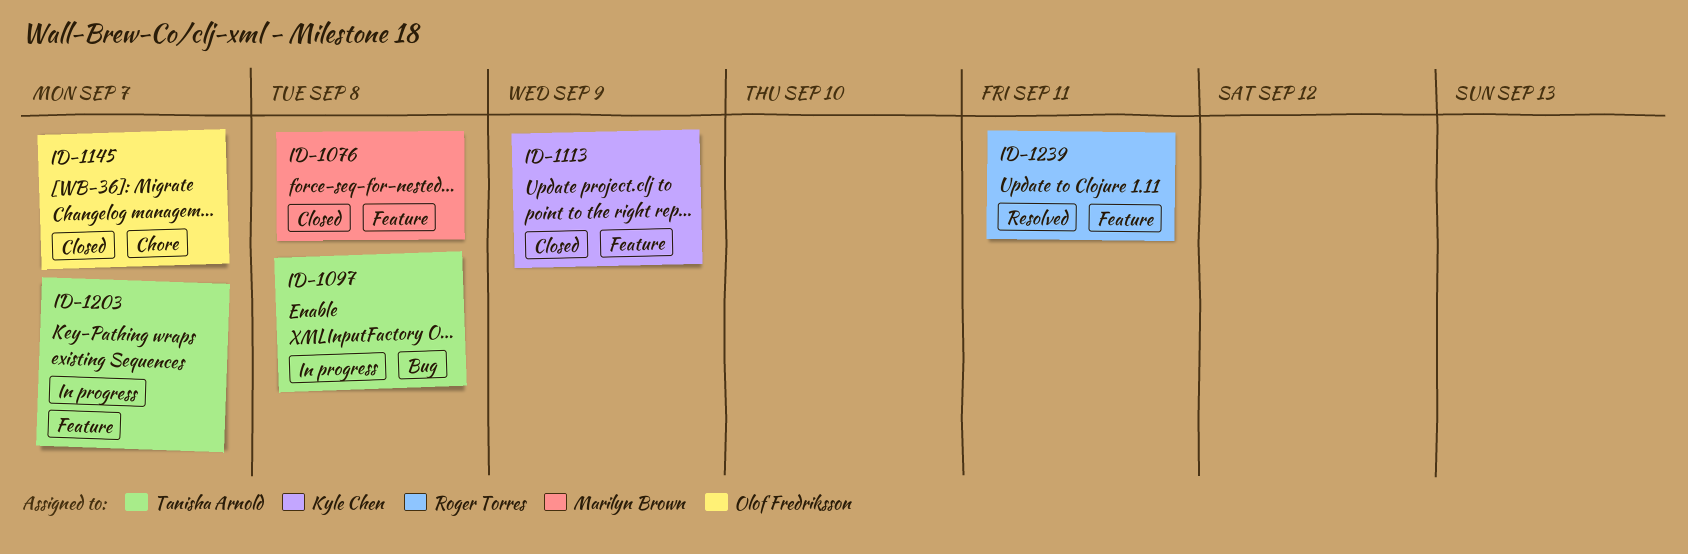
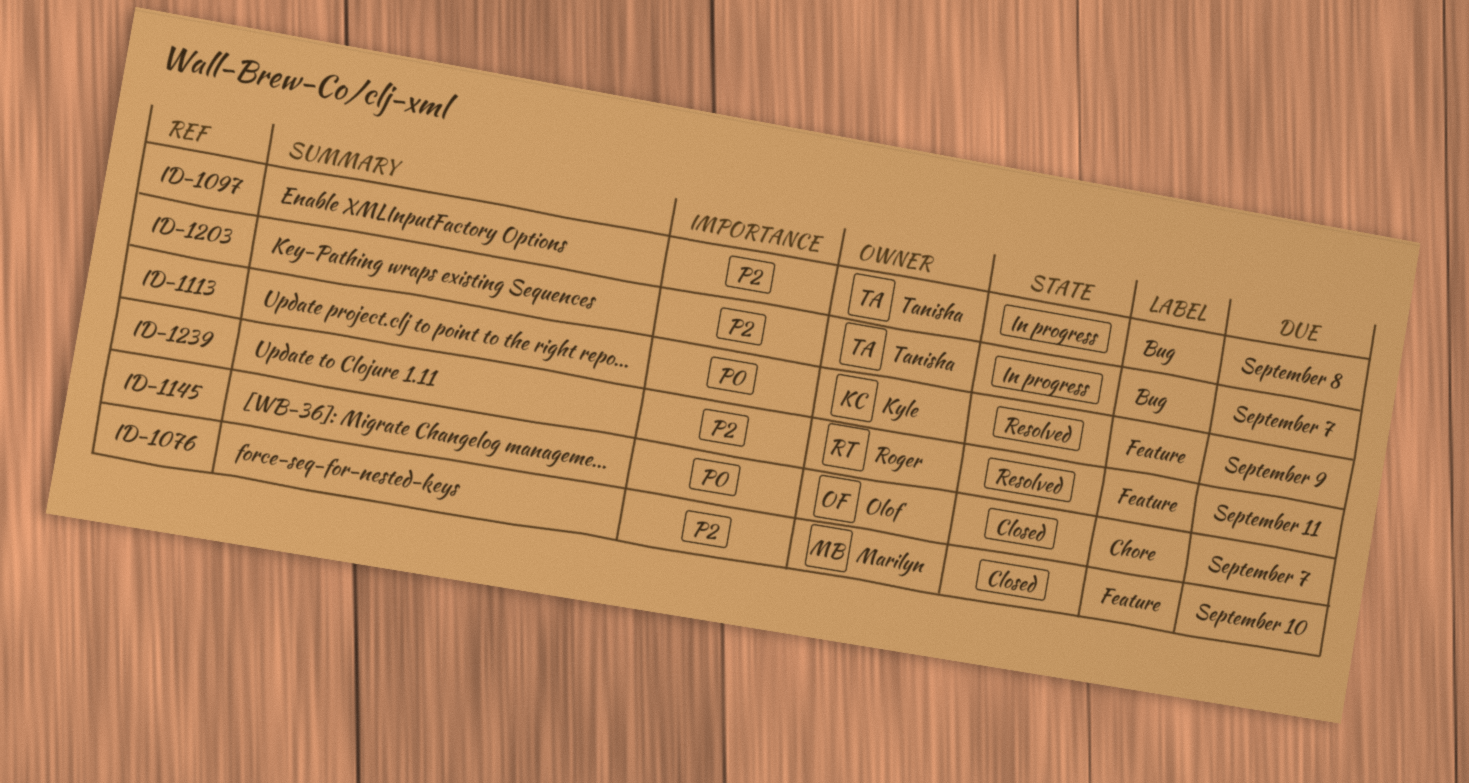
ID-1076, due: Sep 8 -> Sep 10
ID-1113, status: Closed -> Resolved
ID-1203, label: Feature -> Bug

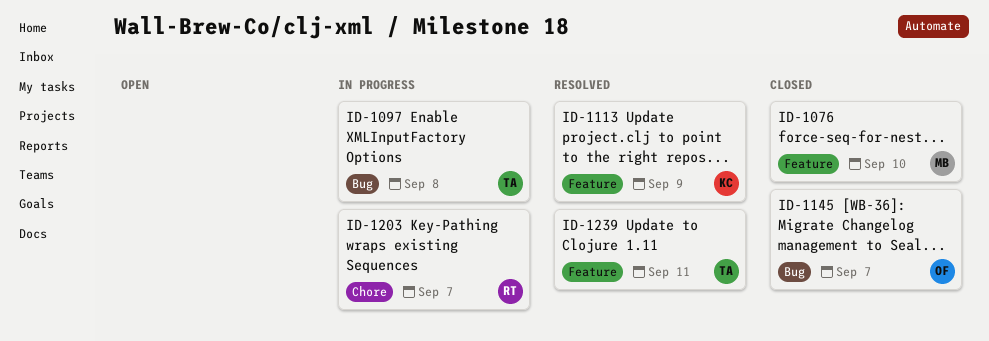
ID-1145, label: Chore -> Bug
ID-1203, owner: Tanisha -> Roger
ID-1203, label: Bug -> Chore
ID-1239, owner: Roger -> Tanisha

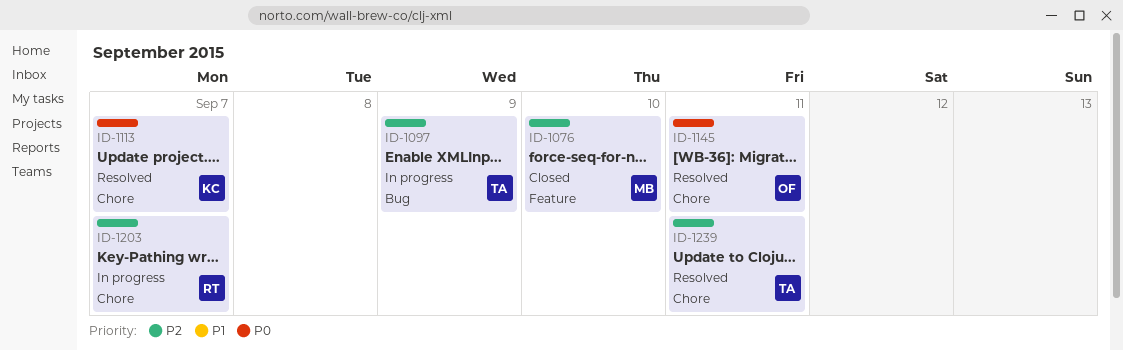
ID-1097, due: Sep 8 -> Sep 9
ID-1113, label: Feature -> Chore
ID-1113, due: Sep 9 -> Sep 7
ID-1145, status: Closed -> Resolved
ID-1145, label: Bug -> Chore
ID-1145, due: Sep 7 -> Sep 11
ID-1239, label: Feature -> Chore

